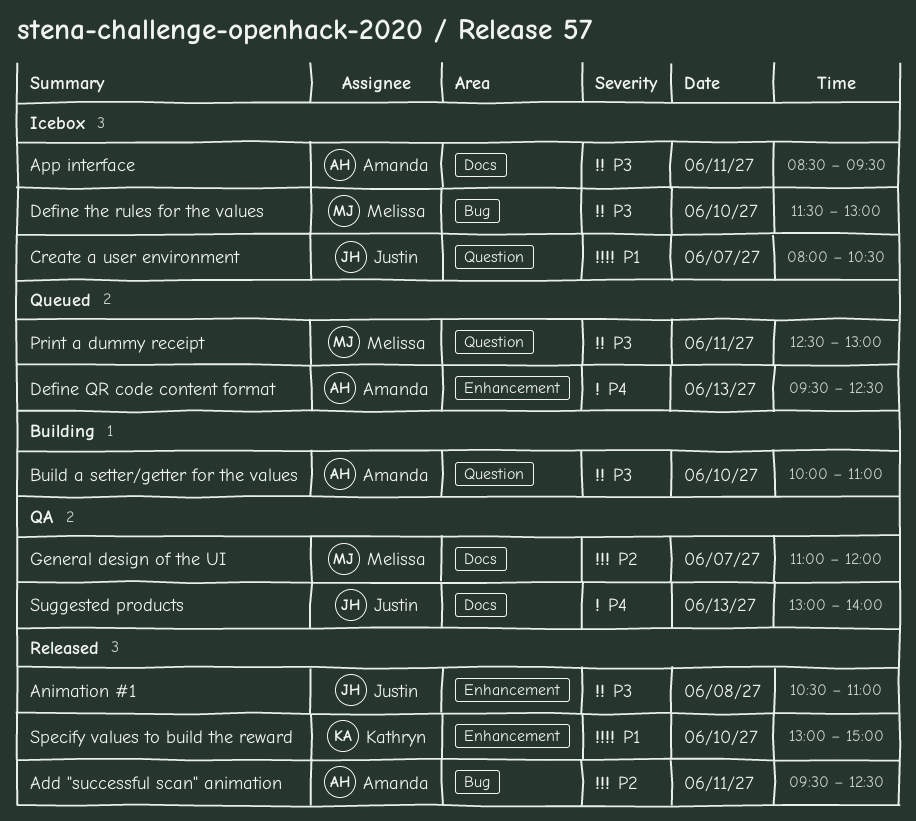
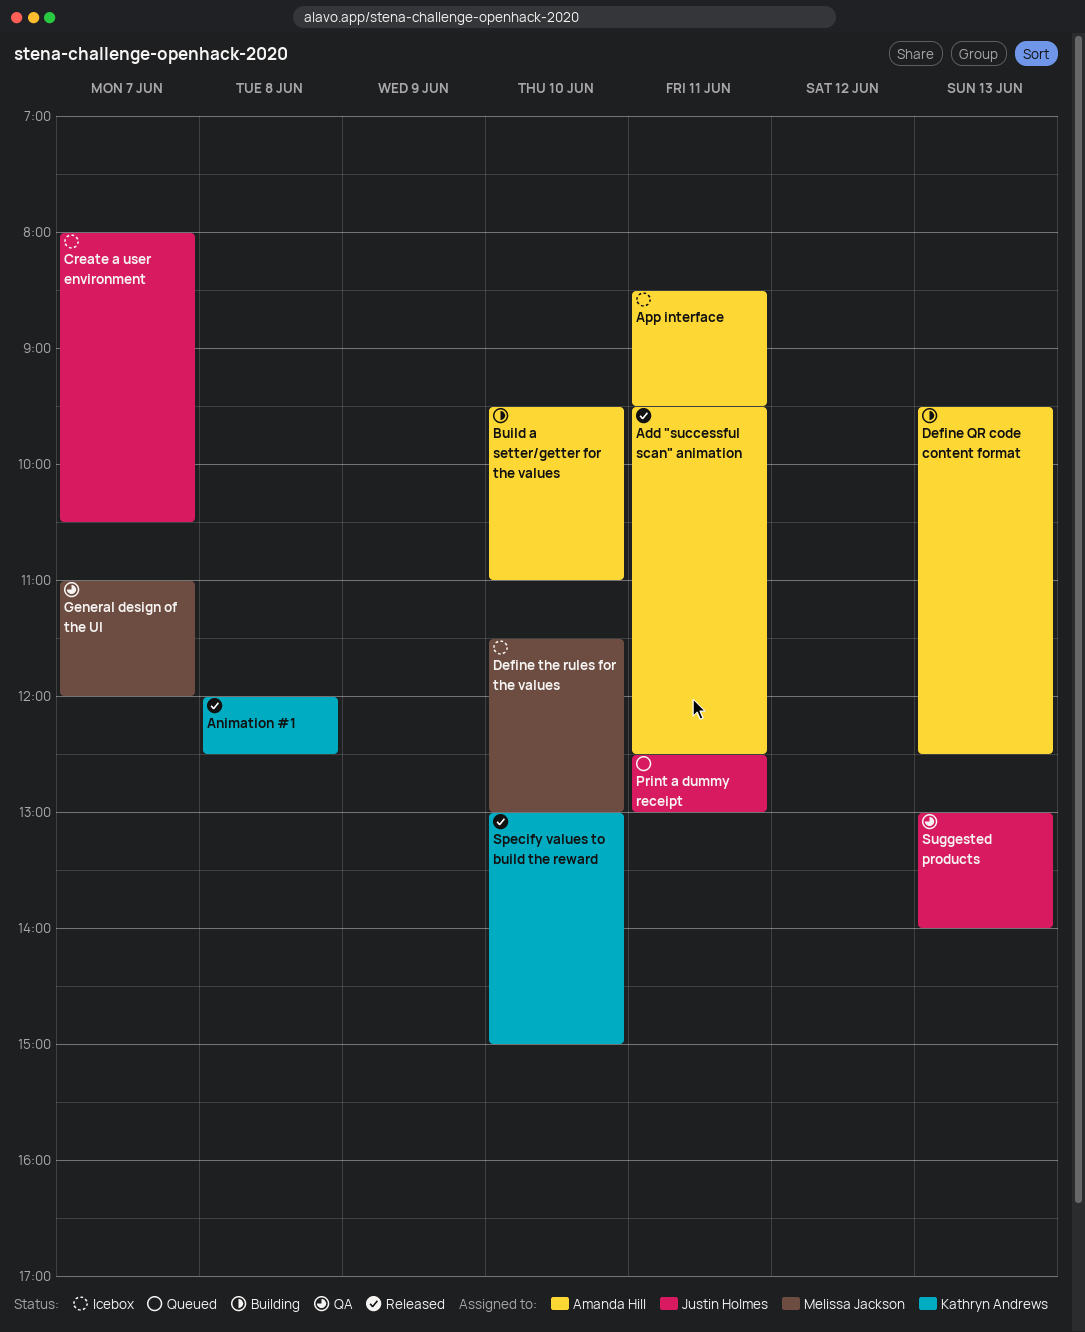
Animation #1, owner: Justin Holmes -> Kathryn Andrews
Animation #1, begins: 10:30 -> 12:00
Animation #1, ends: 11:00 -> 12:30
Build a setter/getter for the values, begins: 10:00 -> 09:30
Define QR code content format, status: Queued -> Building
Print a dummy receipt, owner: Melissa Jackson -> Justin Holmes

